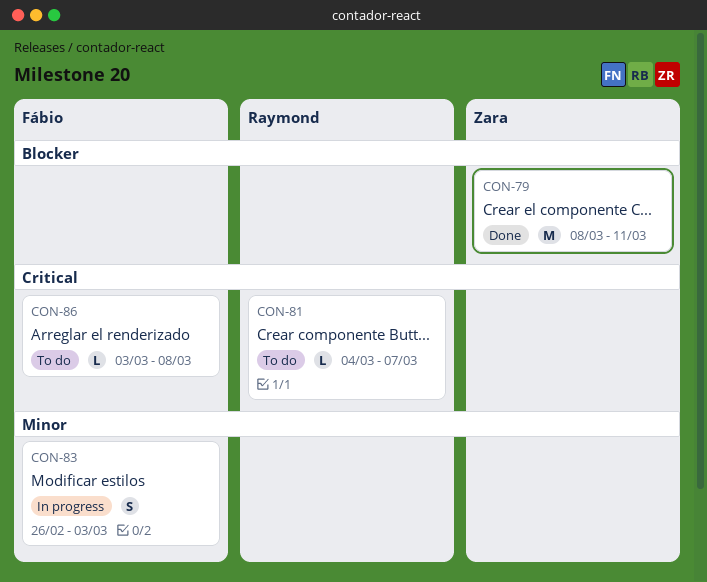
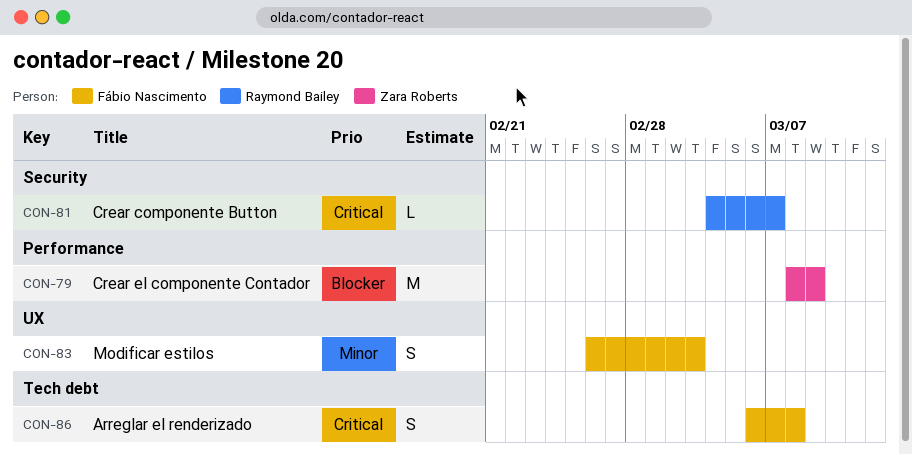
CON-79, due: Mar 11 -> Mar 9
CON-86, estimate: L -> S
CON-86, start: Mar 3 -> Mar 6

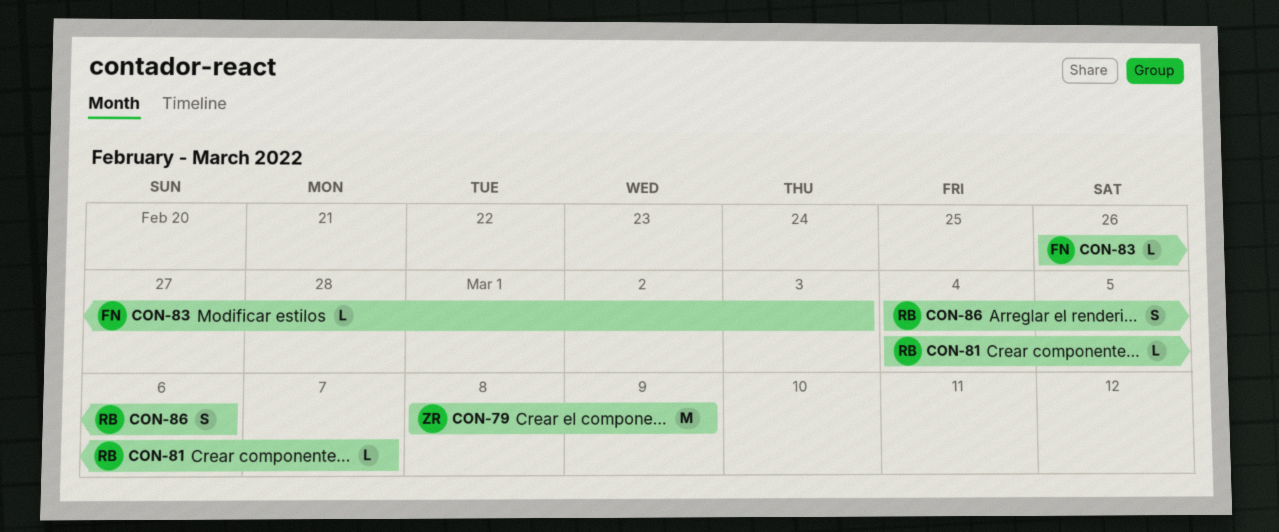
CON-83, estimate: S -> L
CON-86, owner: Fábio Nascimento -> Raymond Bailey
CON-86, start: Mar 6 -> Mar 4
CON-86, due: Mar 8 -> Mar 6

